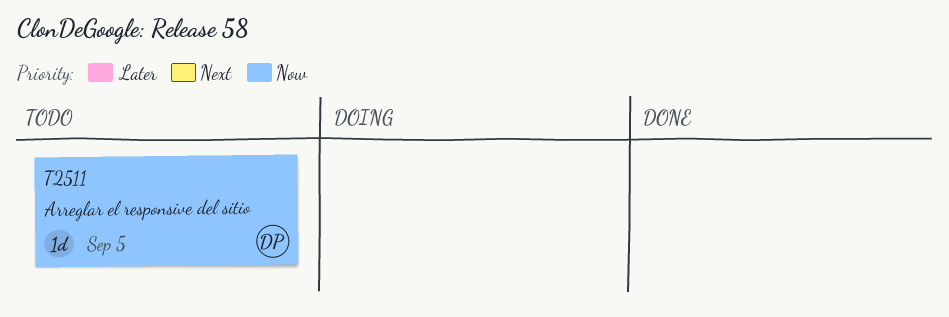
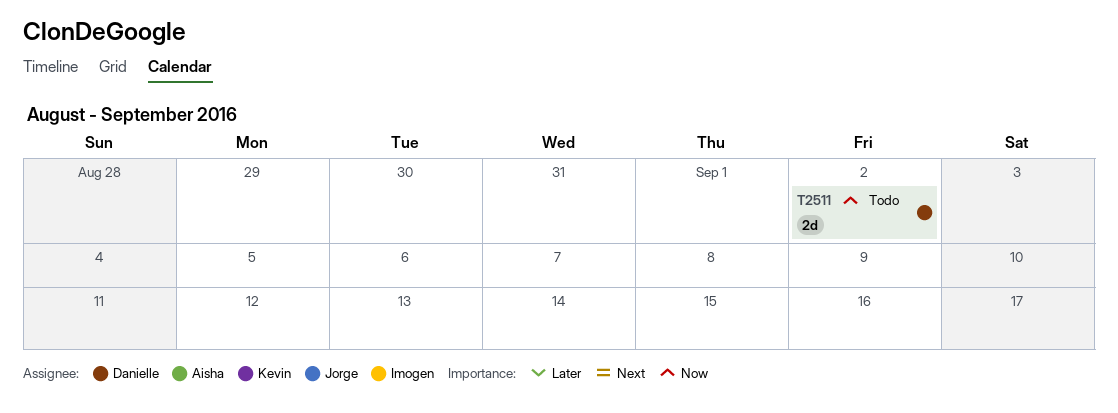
T2511, estimate: 1d -> 2d
T2511, due: Sep 5 -> Sep 2

